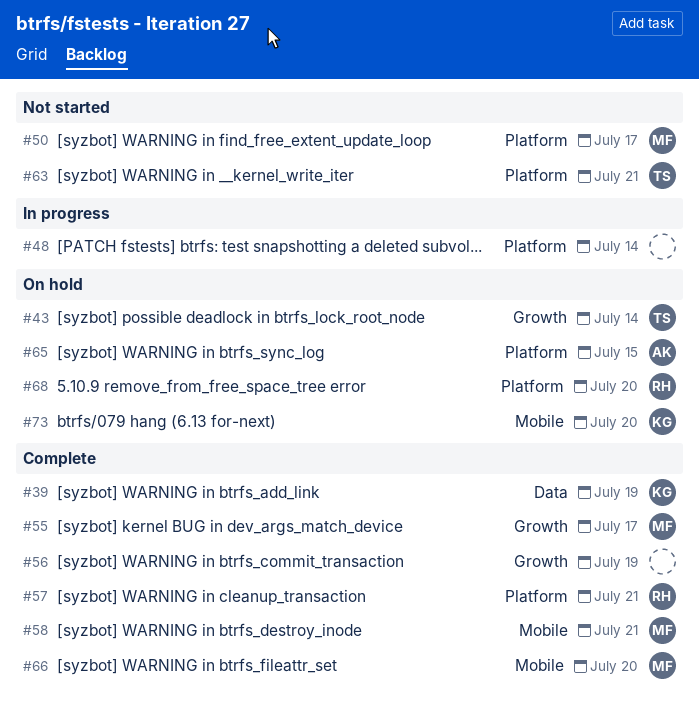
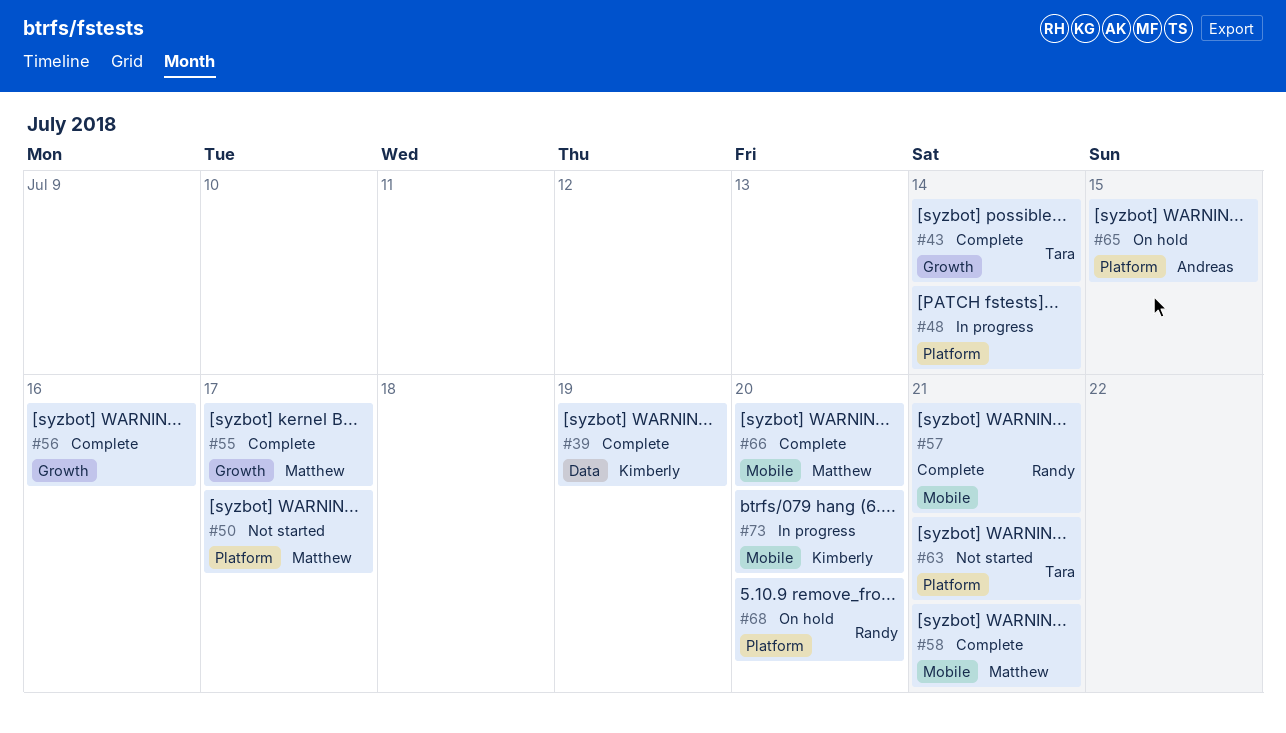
#43, status: On hold -> Complete
#56, due: Jul 19 -> Jul 16
#57, label: Platform -> Mobile
#73, status: On hold -> In progress

